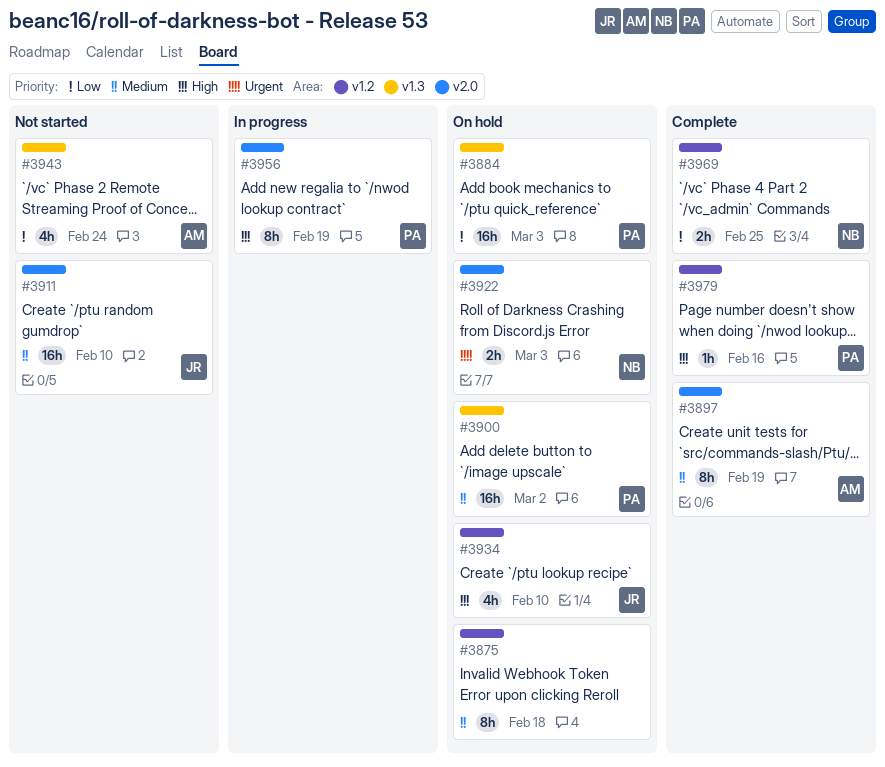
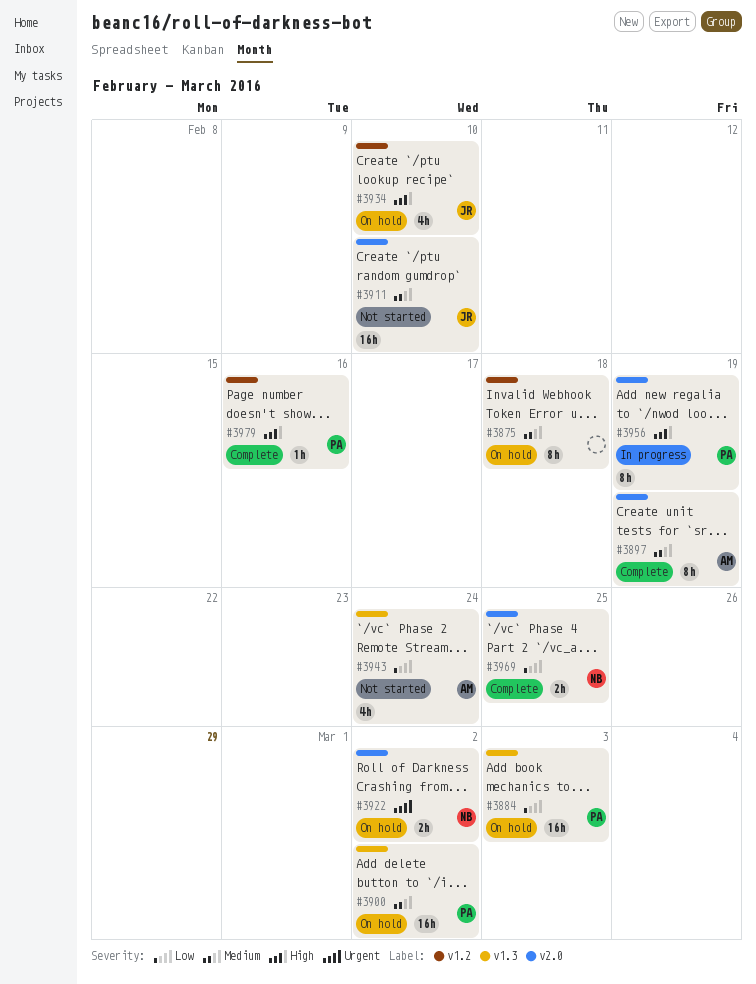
#3922, due: Mar 3 -> Mar 2
#3969, label: v1.2 -> v2.0

